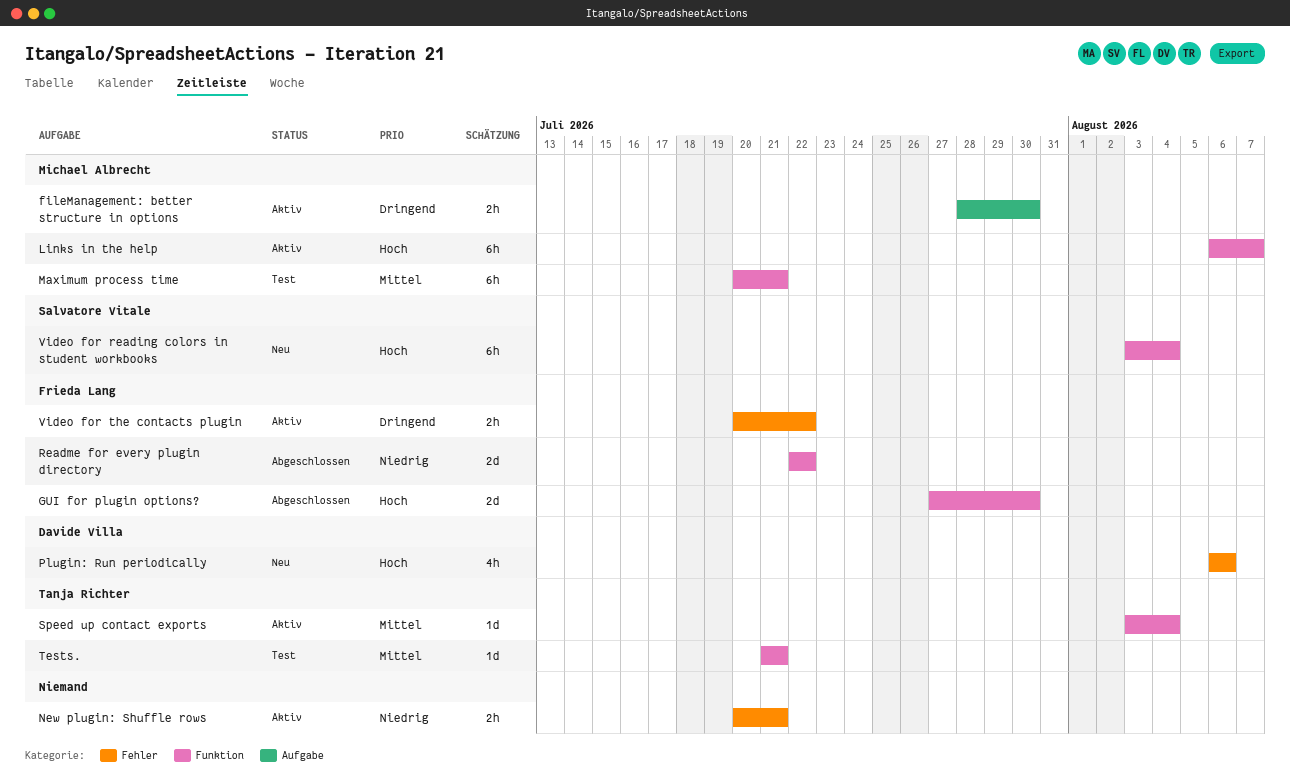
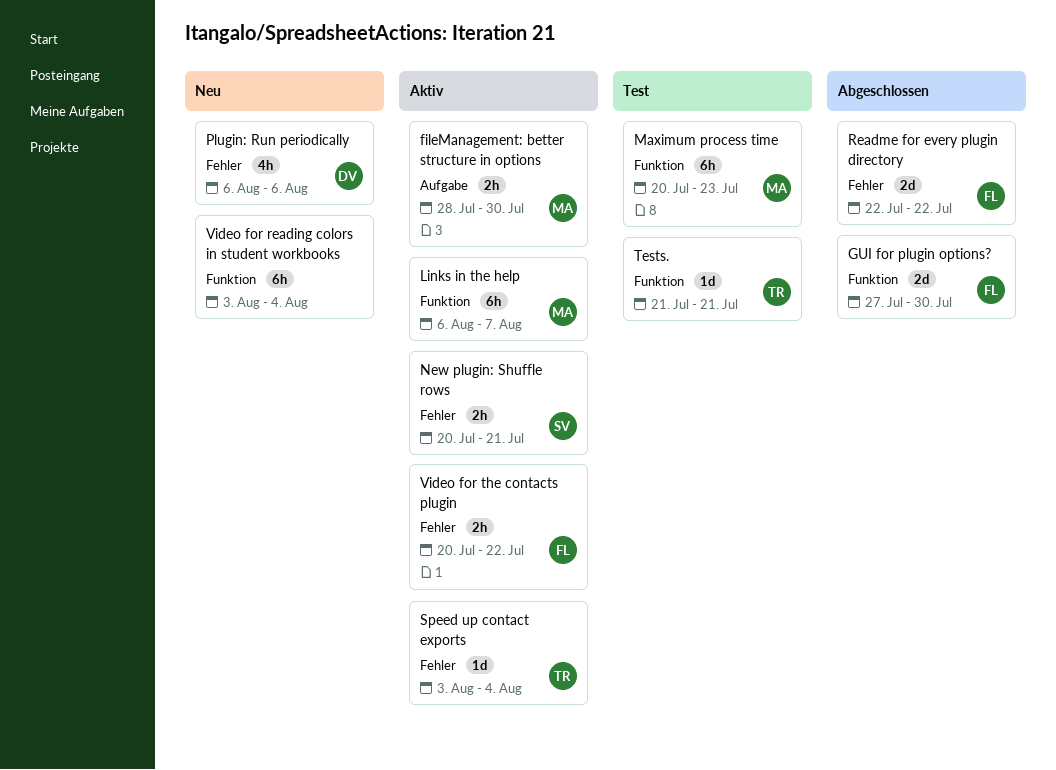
Maximum process time, due: Jul 21 -> Jul 23
New plugin: Shuffle rows, owner: none -> Salvatore Vitale
Readme for every plugin directory, label: Funktion -> Fehler
Speed up contact exports, label: Funktion -> Fehler
Video for reading colors in student workbooks, owner: Salvatore Vitale -> none

